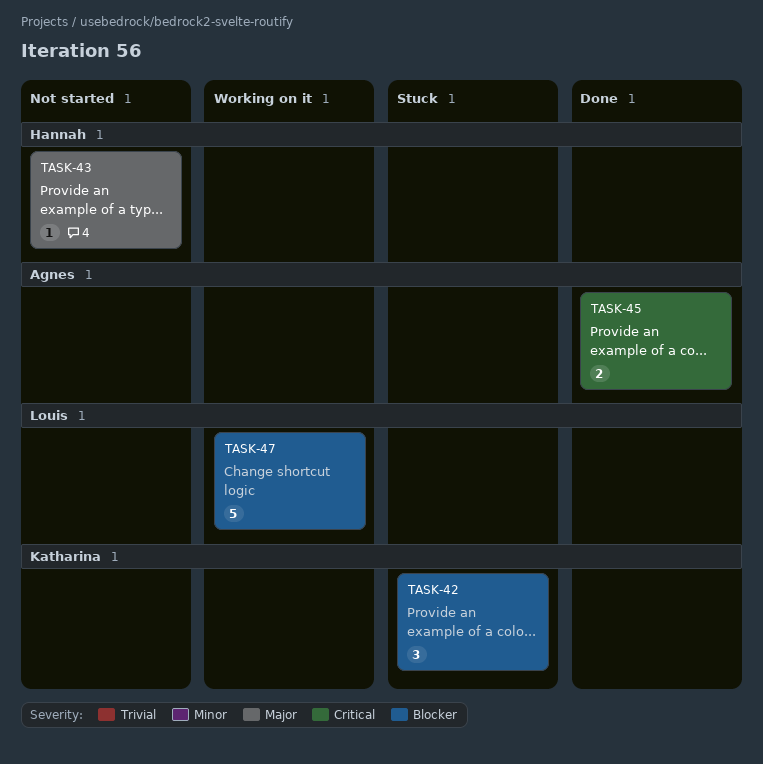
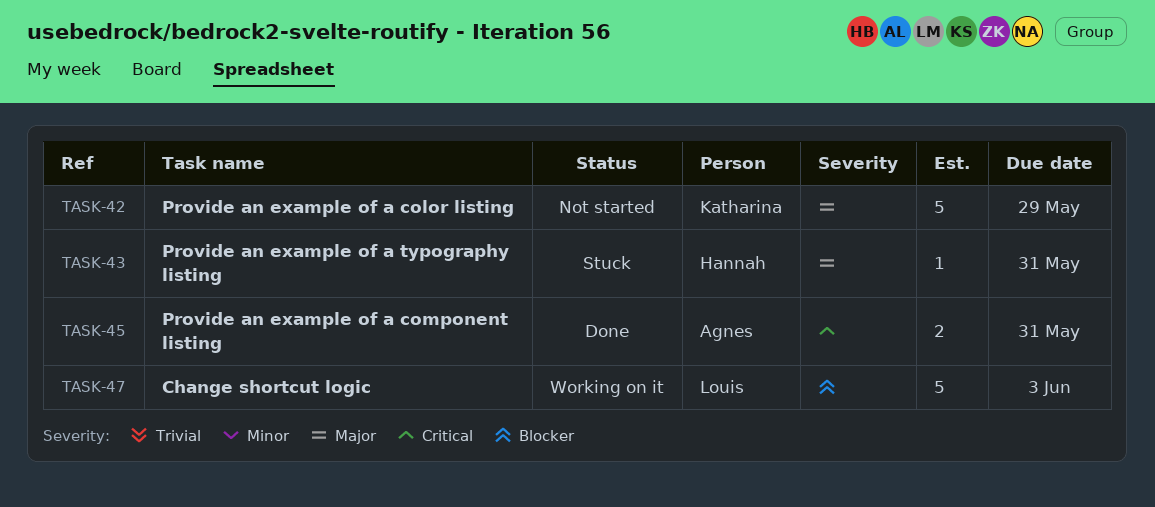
TASK-42, status: Stuck -> Not started
TASK-42, priority: Blocker -> Major
TASK-42, estimate: 3 -> 5
TASK-43, status: Not started -> Stuck

